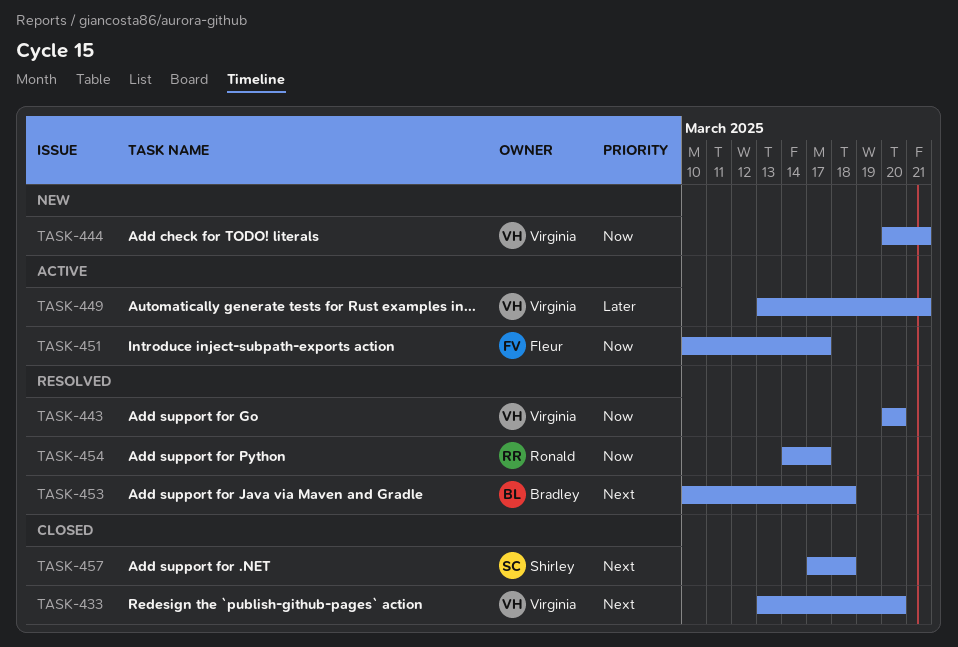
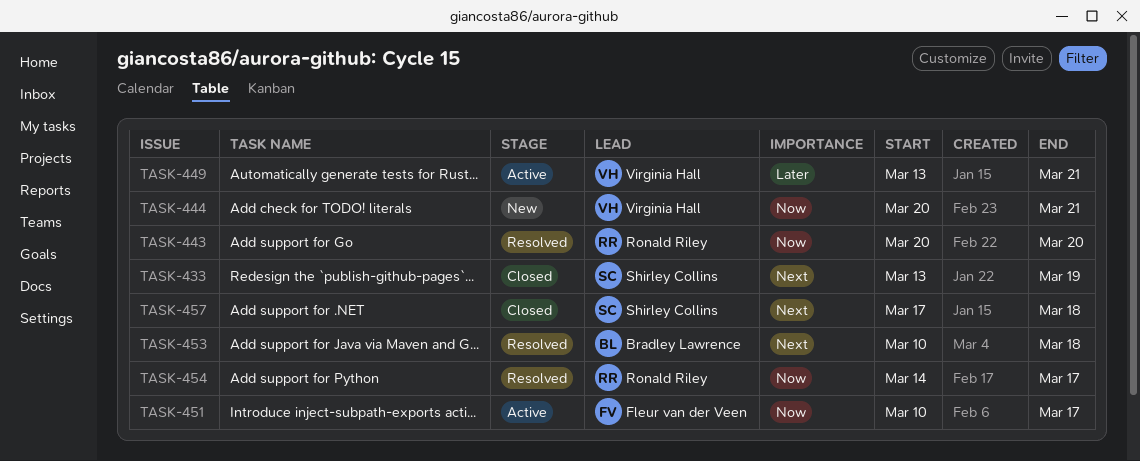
TASK-433, owner: Virginia Hall -> Shirley Collins
TASK-433, due: Mar 20 -> Mar 19
TASK-443, owner: Virginia Hall -> Ronald Riley

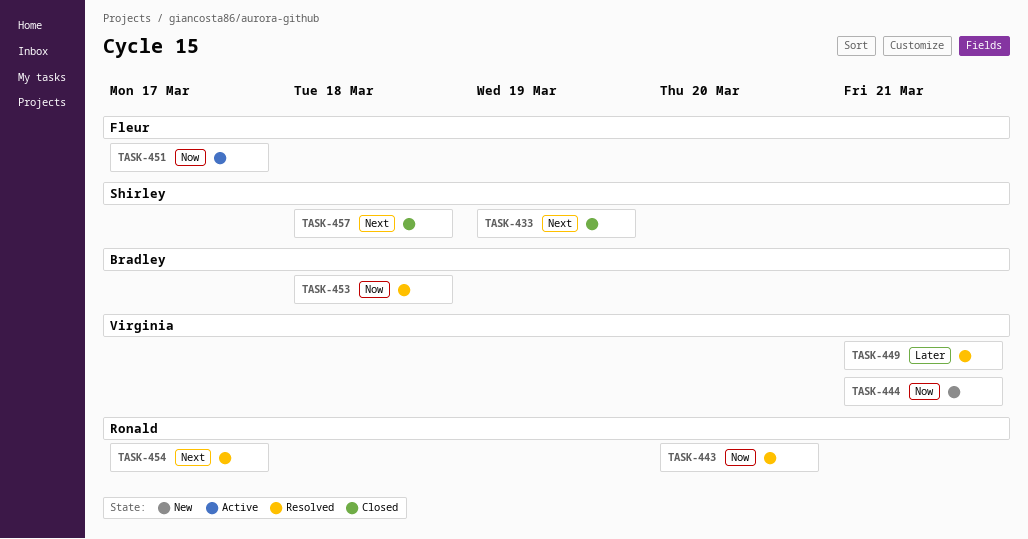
TASK-449, status: Active -> Resolved
TASK-453, priority: Next -> Now
TASK-454, priority: Now -> Next

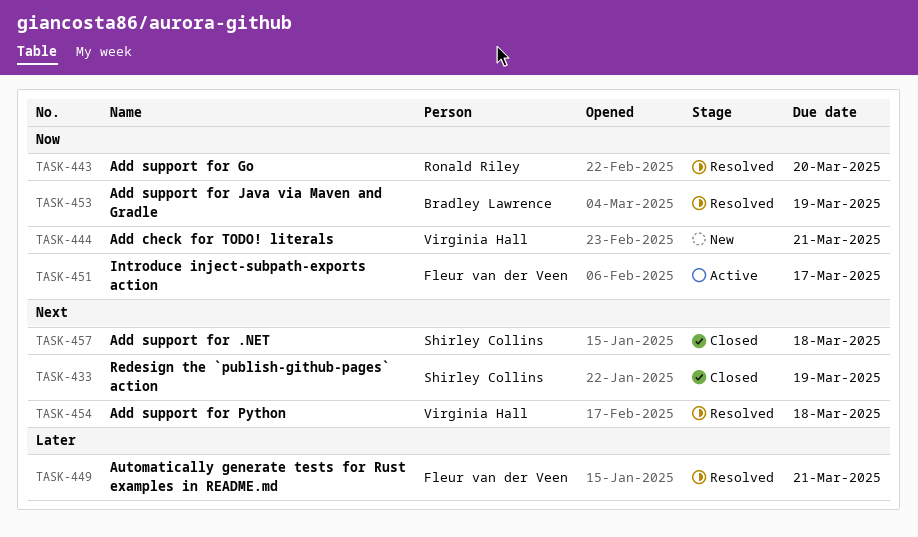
TASK-449, owner: Virginia Hall -> Fleur van der Veen
TASK-453, due: Mar 18 -> Mar 19
TASK-454, owner: Ronald Riley -> Virginia Hall
TASK-454, due: Mar 17 -> Mar 18

